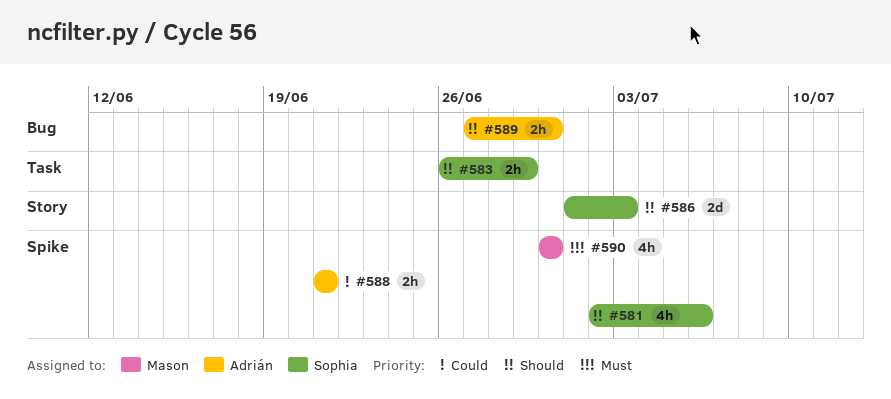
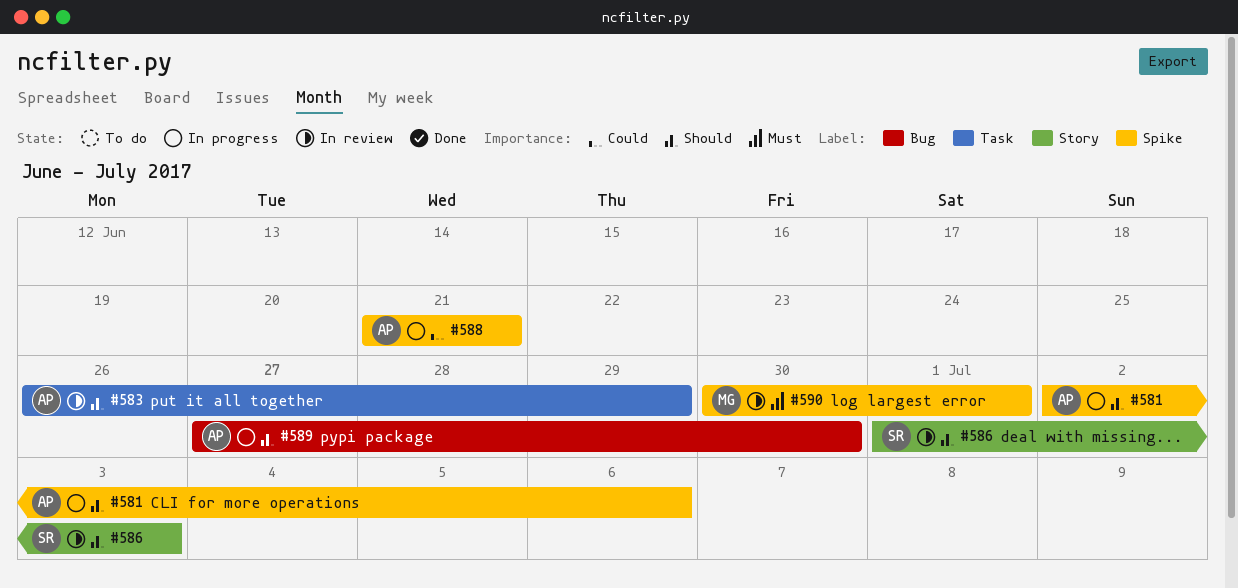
#581, owner: Sophia -> Adrián
#583, owner: Sophia -> Adrián
#590, due: Jun 30 -> Jul 1

